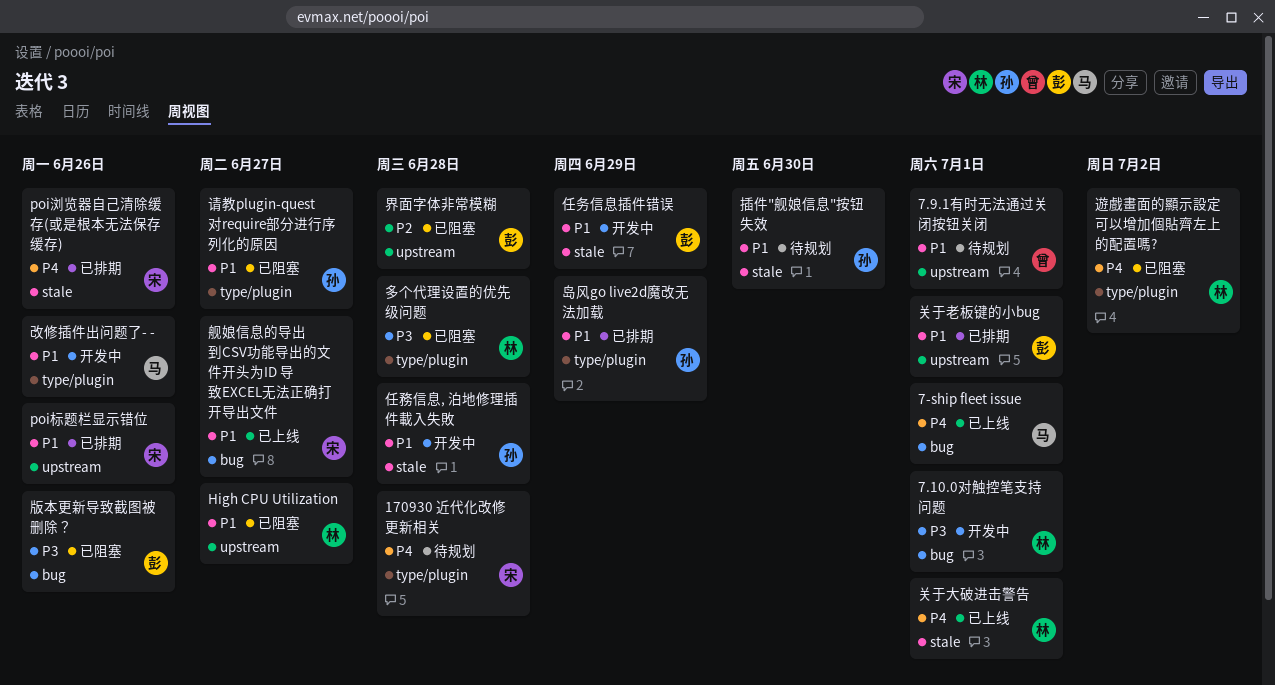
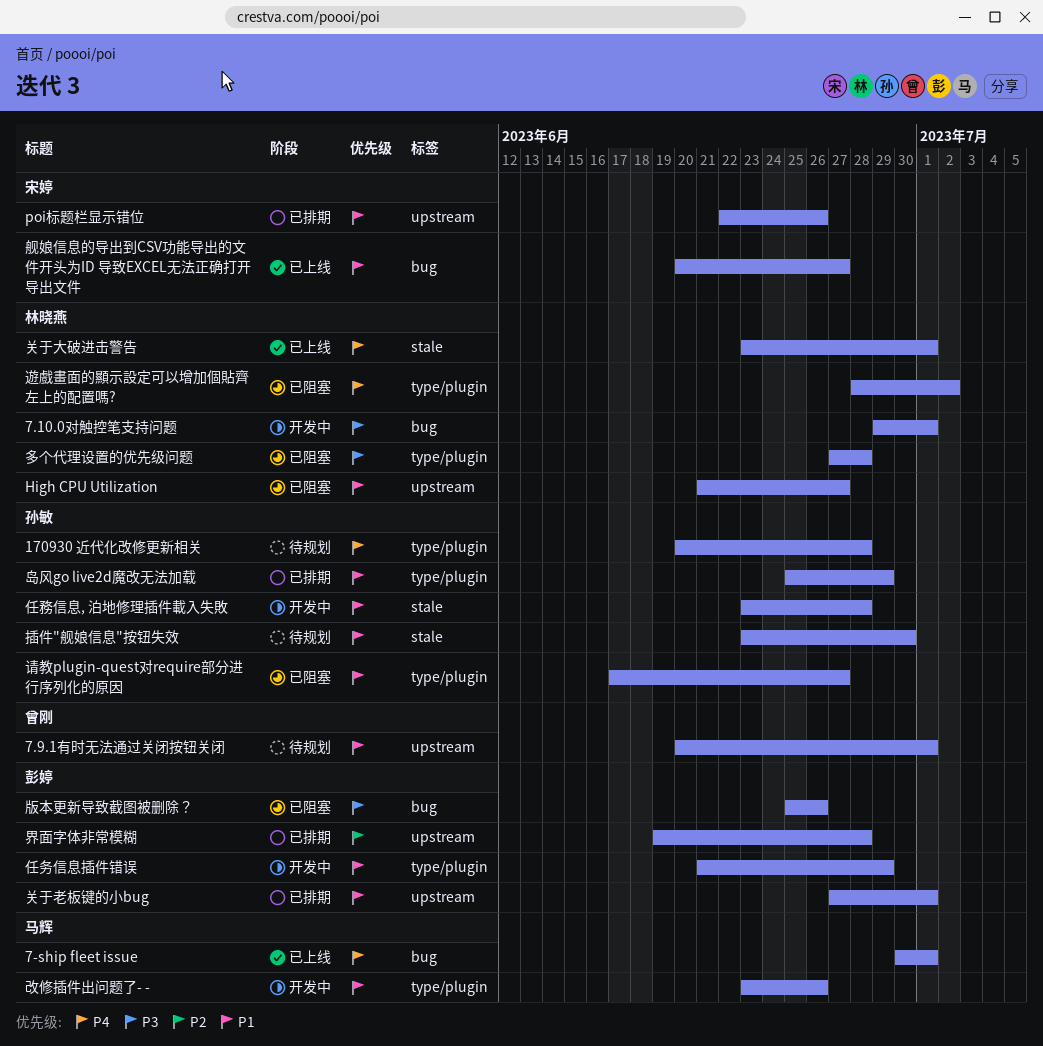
170930 近代化改修更新相关, owner: 宋婷 -> 孙敏
poi浏览器自己清除缓存(或是根本无法保存缓存): present -> none
任务信息插件错误, label: stale -> type/plugin
界面字体非常模糊, status: 已阻塞 -> 已排期

